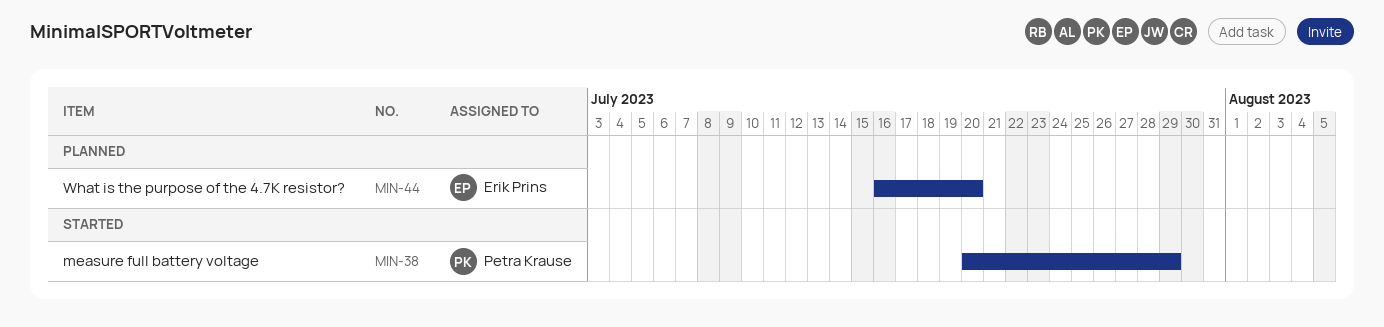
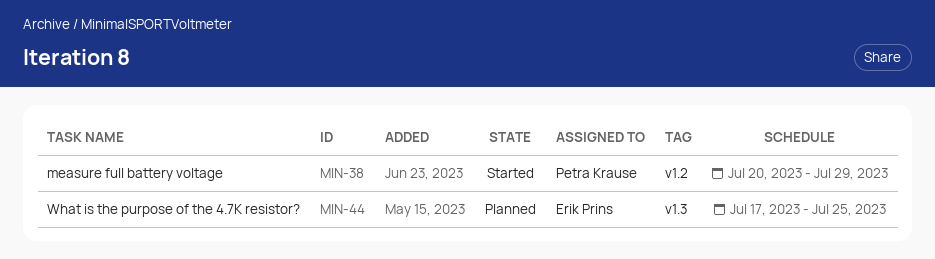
MIN-44, start: Jul 16 -> Jul 17
MIN-44, due: Jul 20 -> Jul 25

